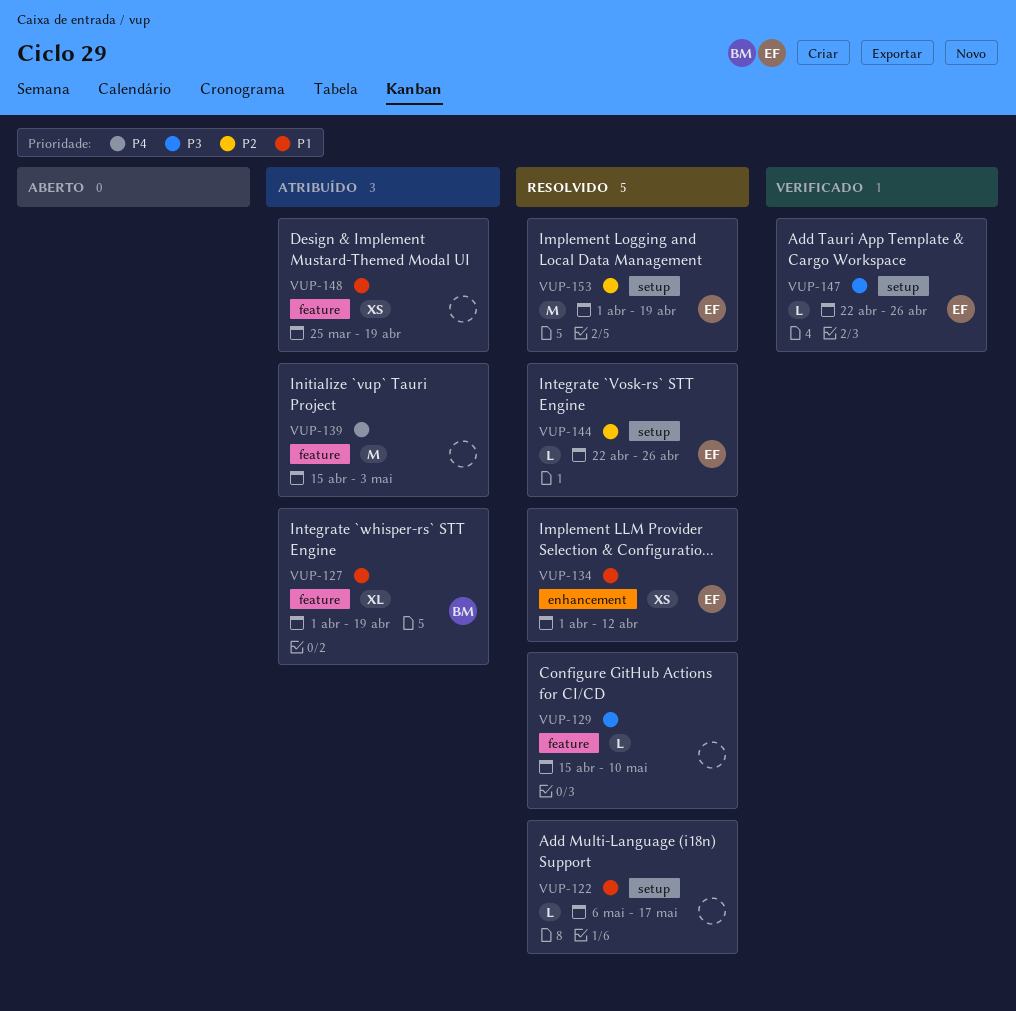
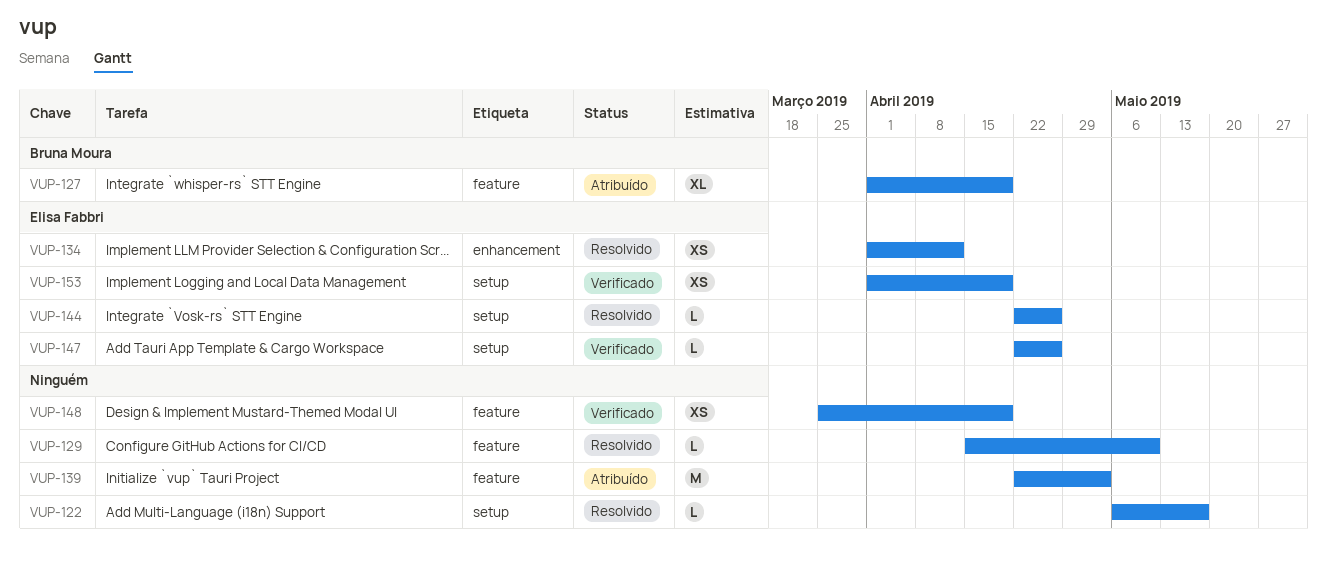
VUP-139, start: Apr 15 -> Apr 22
VUP-148, status: Atribuído -> Verificado
VUP-153, status: Resolvido -> Verificado
VUP-153, estimate: M -> XS

